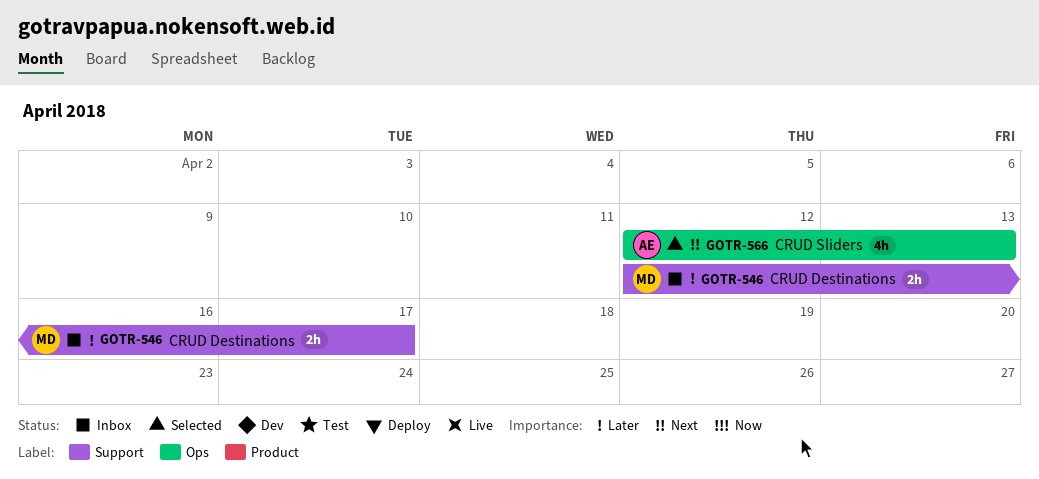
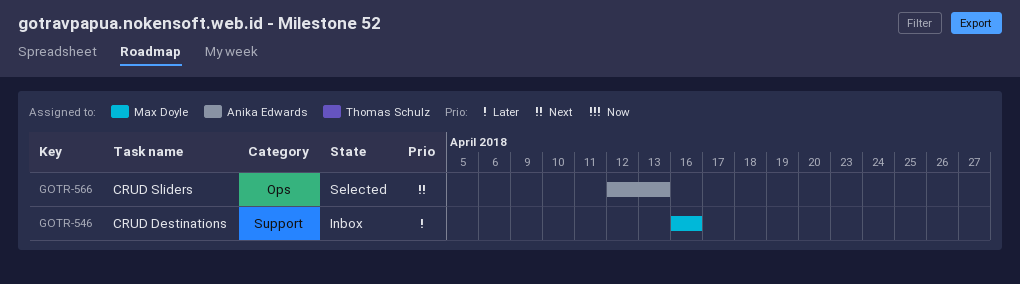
GOTR-546, start: Apr 12 -> Apr 16
GOTR-546, due: Apr 17 -> Apr 16

